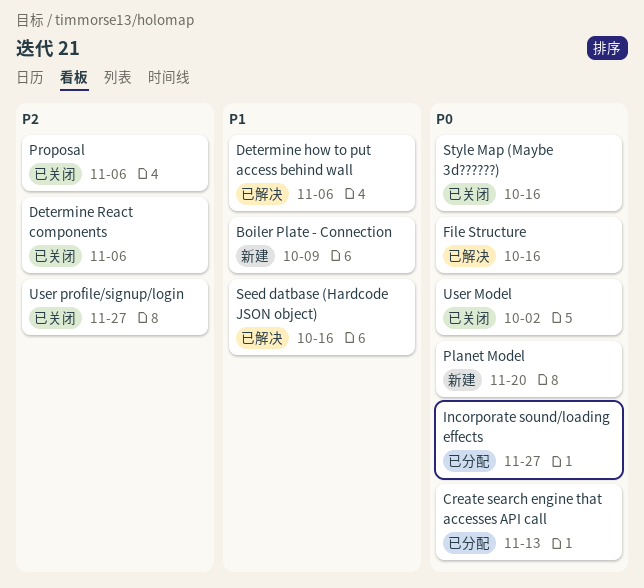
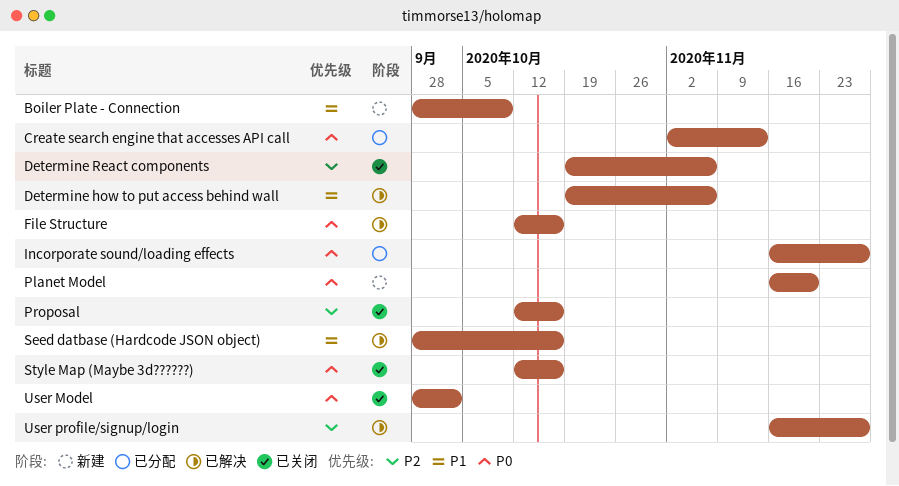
Proposal, due: Nov 6 -> Oct 16
User profile/signup/login, status: 已关闭 -> 已解决

